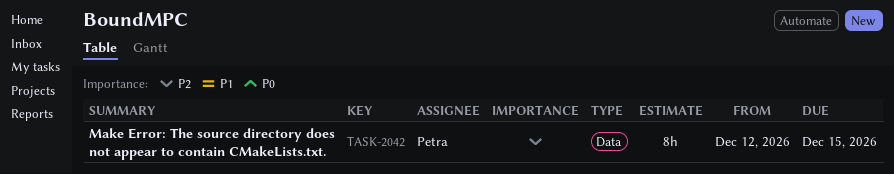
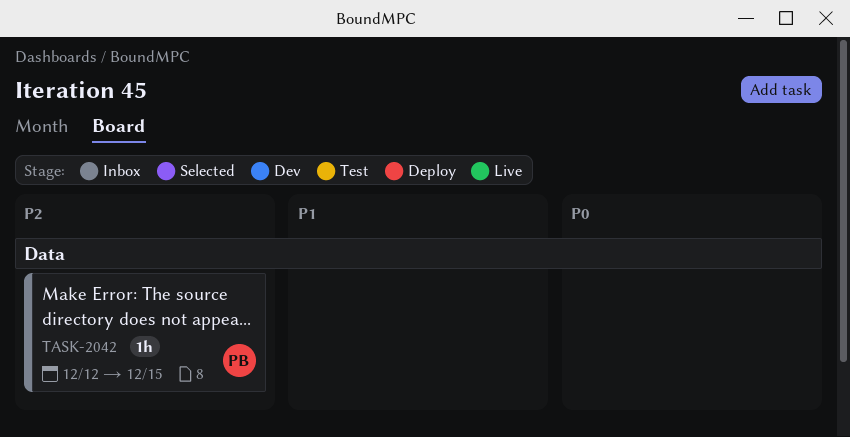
TASK-2042, estimate: 8h -> 1h

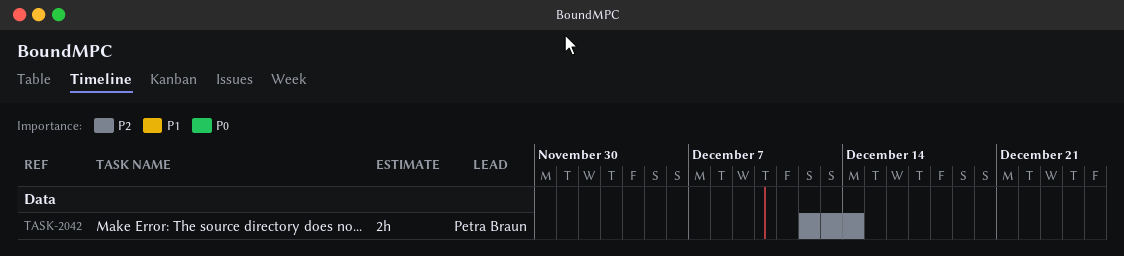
TASK-2042, estimate: 1h -> 2h
TASK-2042, due: Dec 15 -> Dec 14

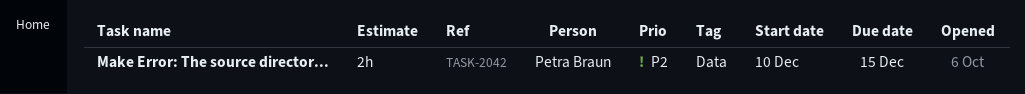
TASK-2042, start: Dec 12 -> Dec 10
TASK-2042, due: Dec 14 -> Dec 15

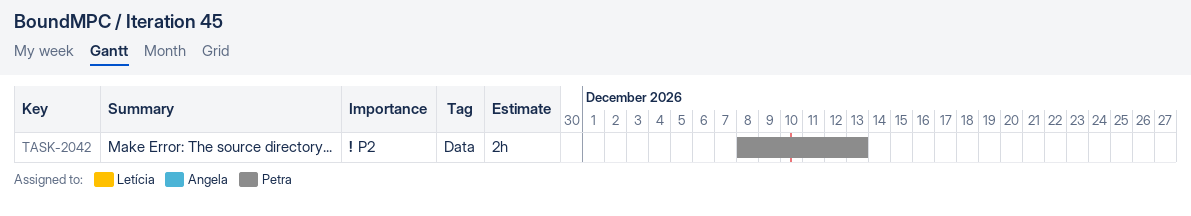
TASK-2042, start: Dec 10 -> Dec 8
TASK-2042, due: Dec 15 -> Dec 13

